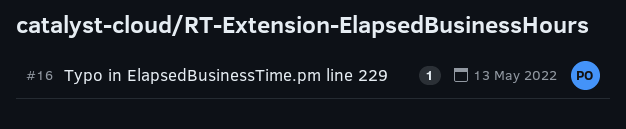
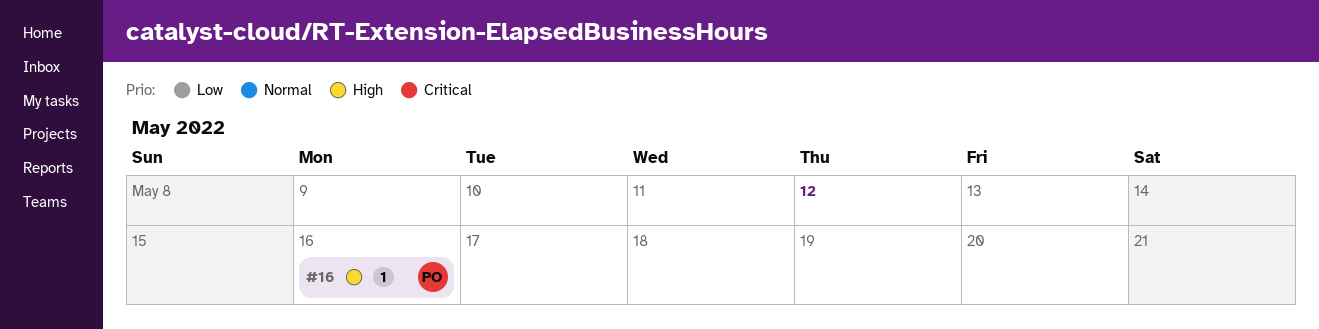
#16, due: May 13 -> May 16

